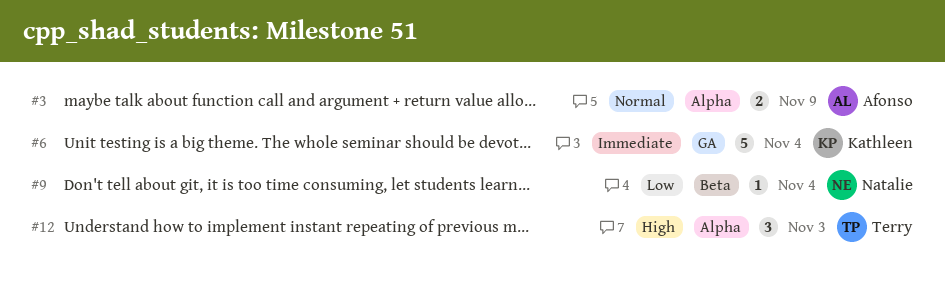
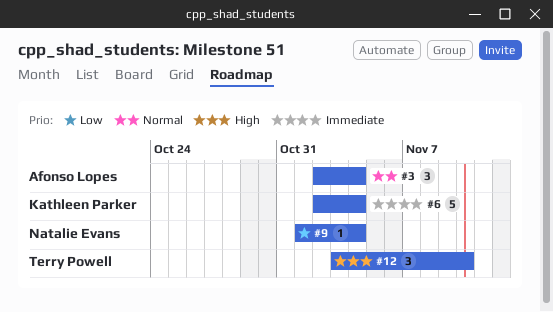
#3, estimate: 2 -> 3
#3, due: Nov 9 -> Nov 4
#12, due: Nov 3 -> Nov 10

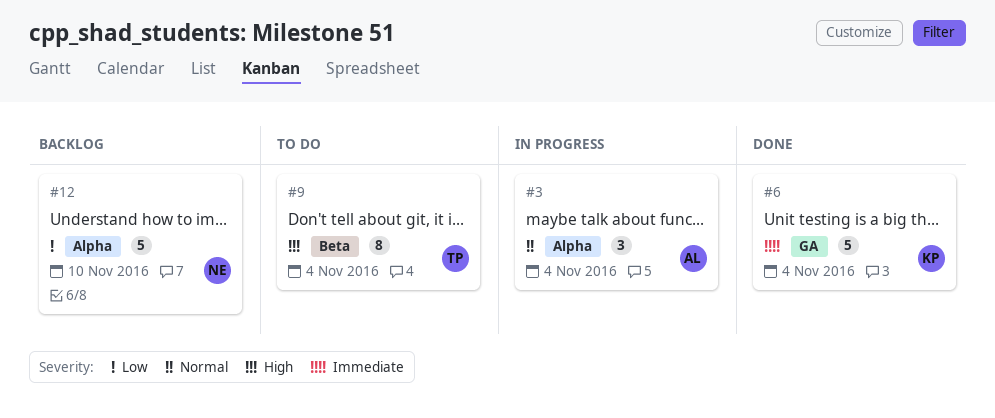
#9, owner: Natalie Evans -> Terry Powell
#9, priority: Low -> High
#9, estimate: 1 -> 8
#12, owner: Terry Powell -> Natalie Evans
#12, priority: High -> Low
#12, estimate: 3 -> 5

